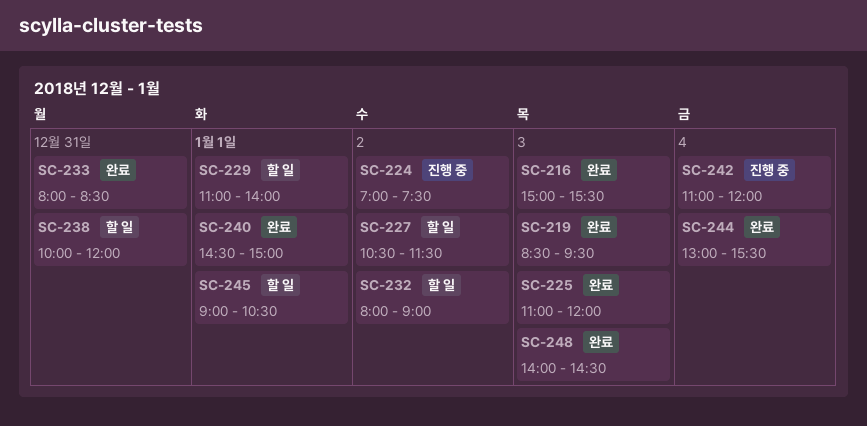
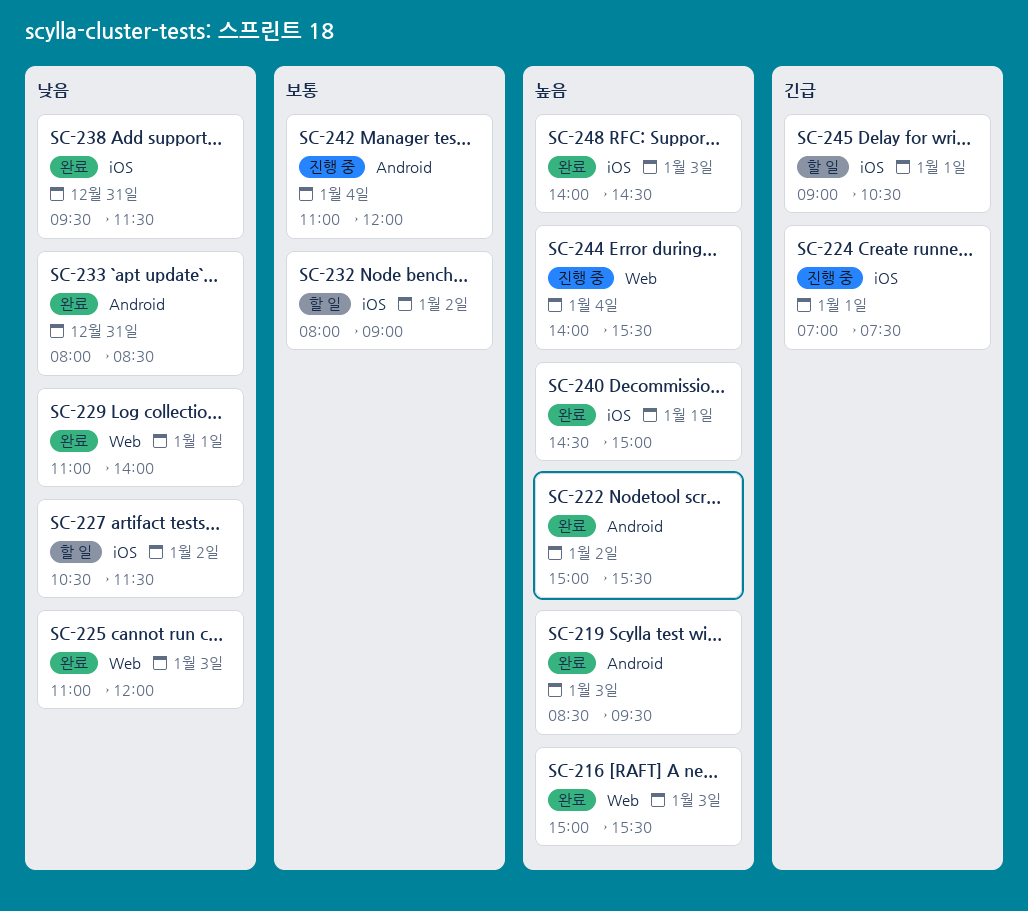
SC-222: none -> present
SC-224, day: Jan 2 -> Jan 1
SC-229, status: 할 일 -> 완료
SC-238, status: 할 일 -> 완료
SC-238, begins: 10:00 -> 09:30
SC-238, ends: 12:00 -> 11:30
SC-244, status: 완료 -> 진행 중
SC-244, begins: 13:00 -> 14:00

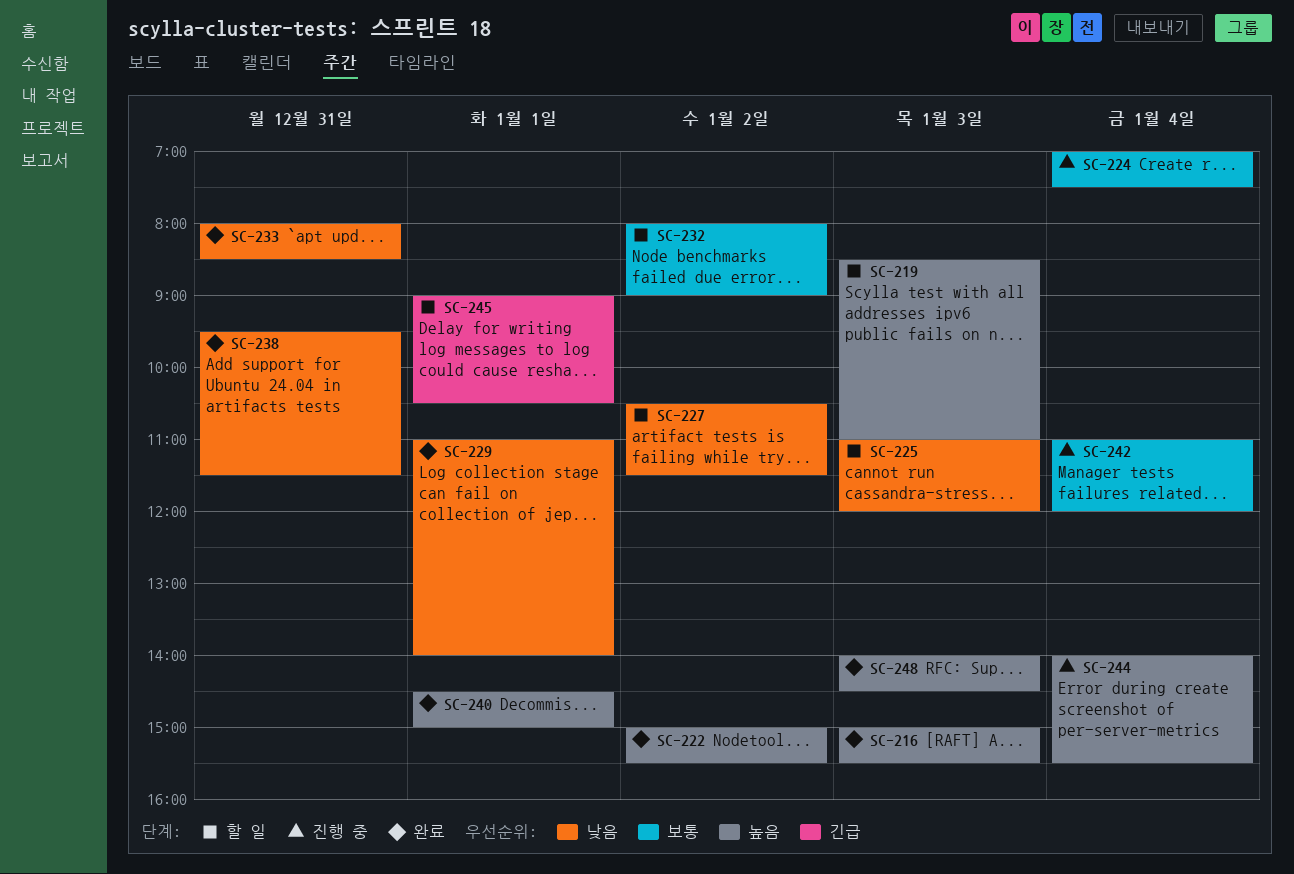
SC-219, status: 완료 -> 할 일
SC-219, ends: 09:30 -> 11:00
SC-224, priority: 긴급 -> 보통
SC-224, day: Jan 1 -> Jan 4
SC-225, status: 완료 -> 할 일

